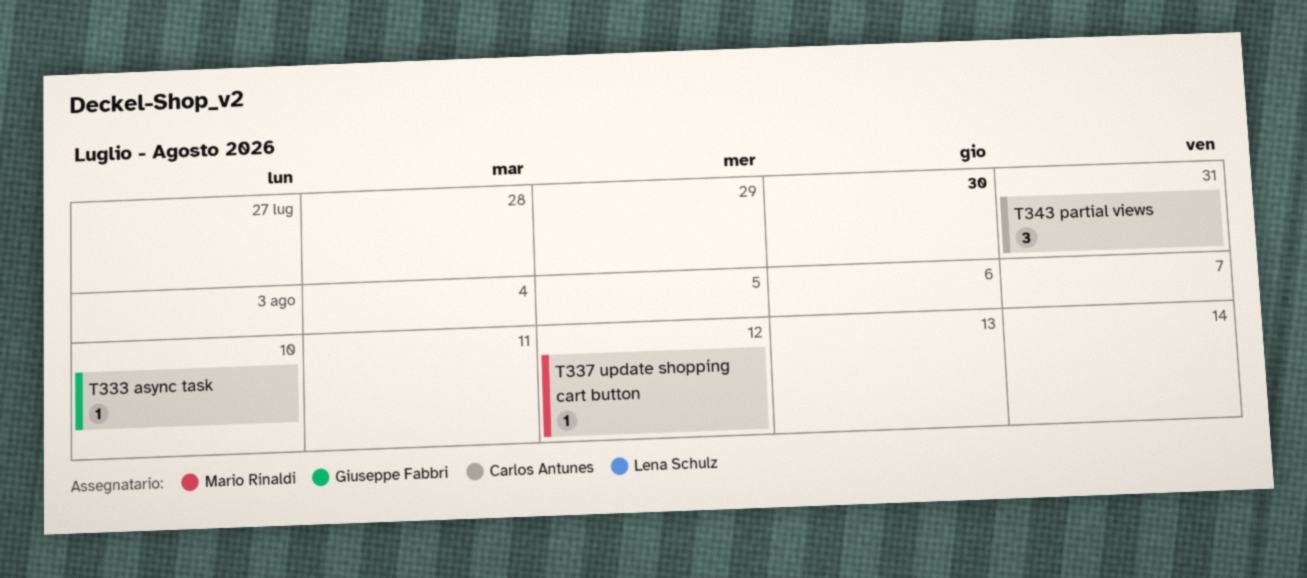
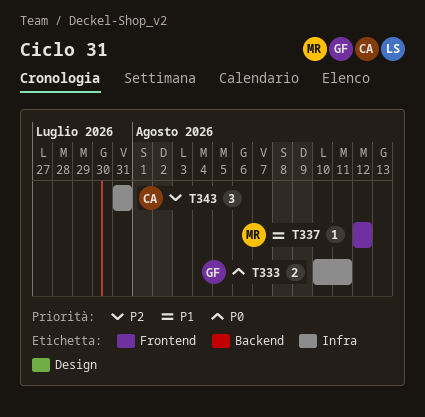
T333, estimate: 1 -> 2
T333, due: Aug 10 -> Aug 11

